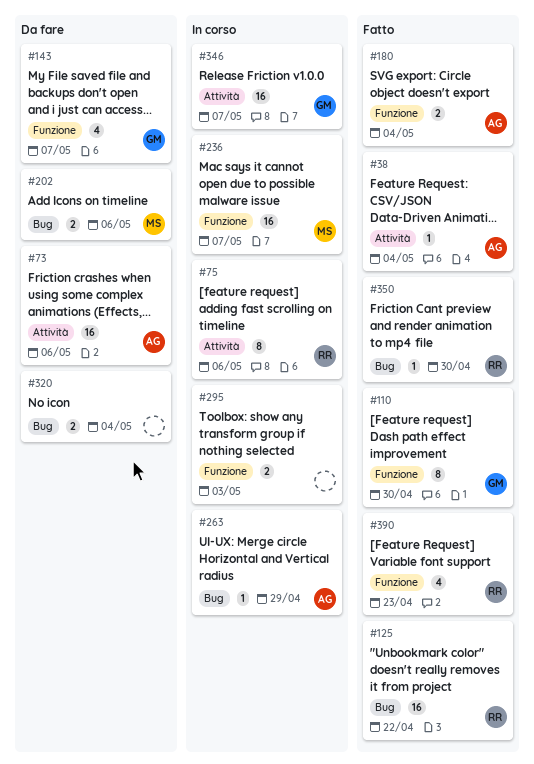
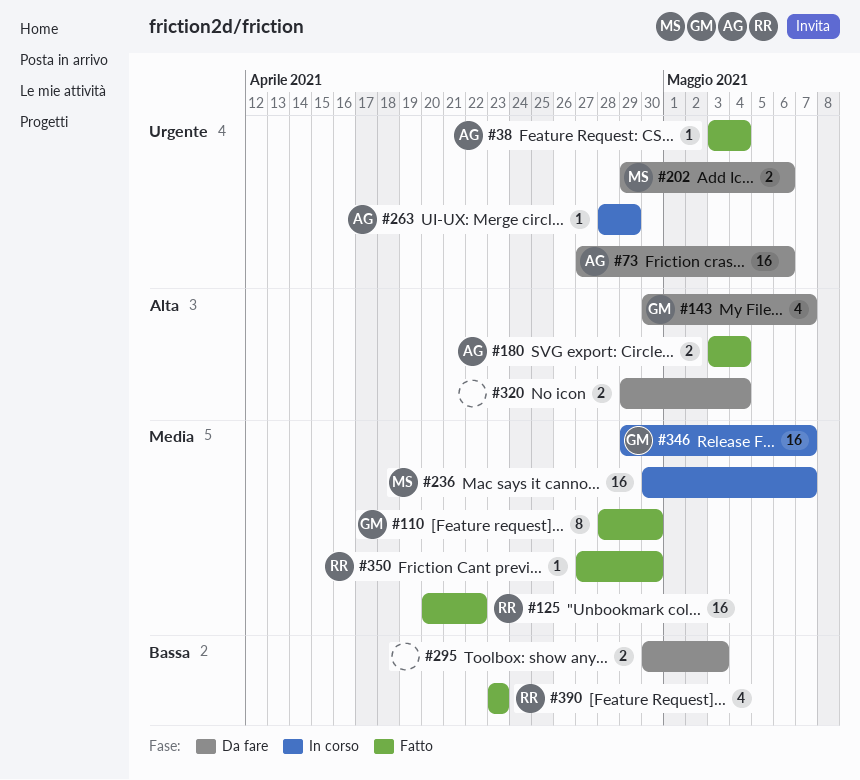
#75: present -> none
#295, status: In corso -> Da fare

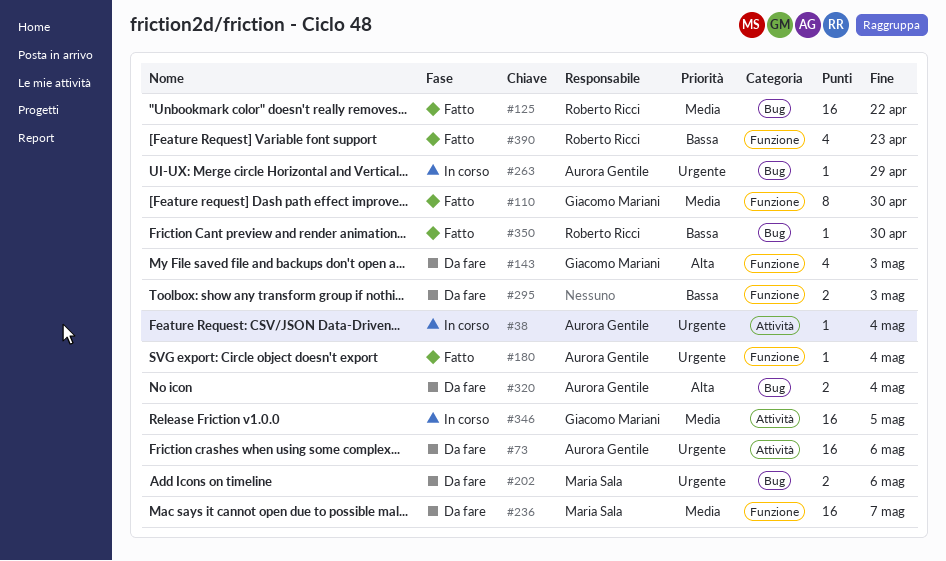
#38, status: Fatto -> In corso
#143, due: May 7 -> May 3
#180, priority: Alta -> Urgente
#180, estimate: 2 -> 1
#236, status: In corso -> Da fare
#320, owner: none -> Aurora Gentile
#346, due: May 7 -> May 5
#350, priority: Media -> Bassa

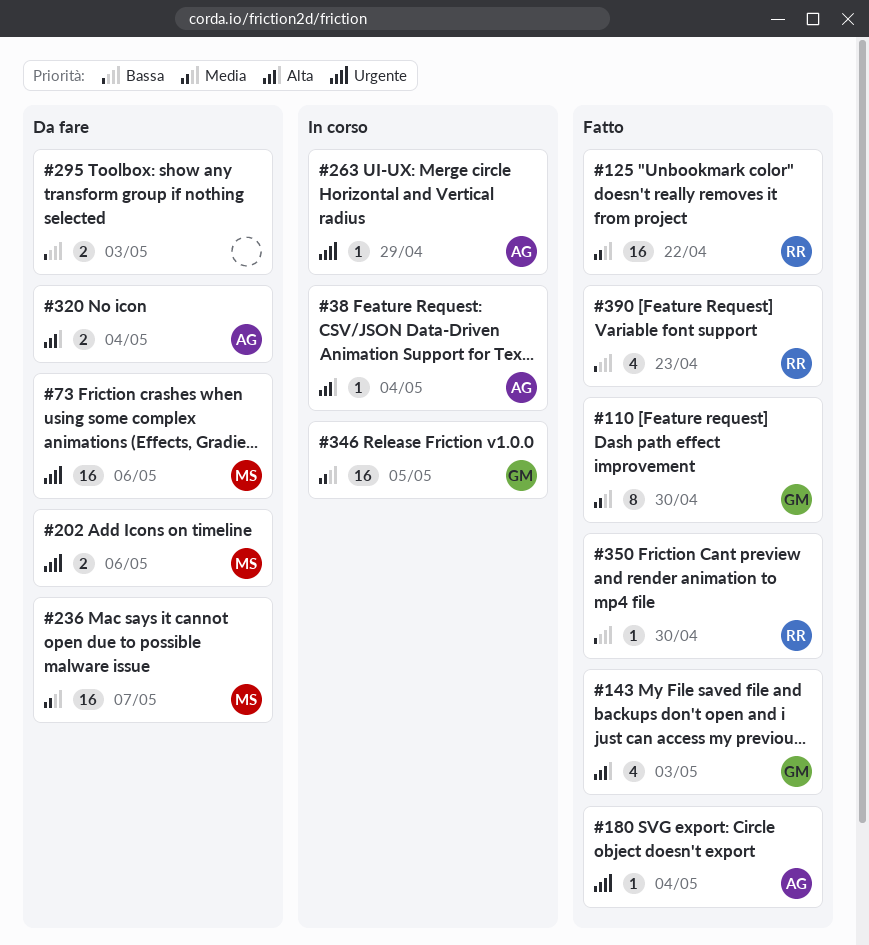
#38, priority: Urgente -> Alta
#73, owner: Aurora Gentile -> Maria Sala
#143, status: Da fare -> Fatto

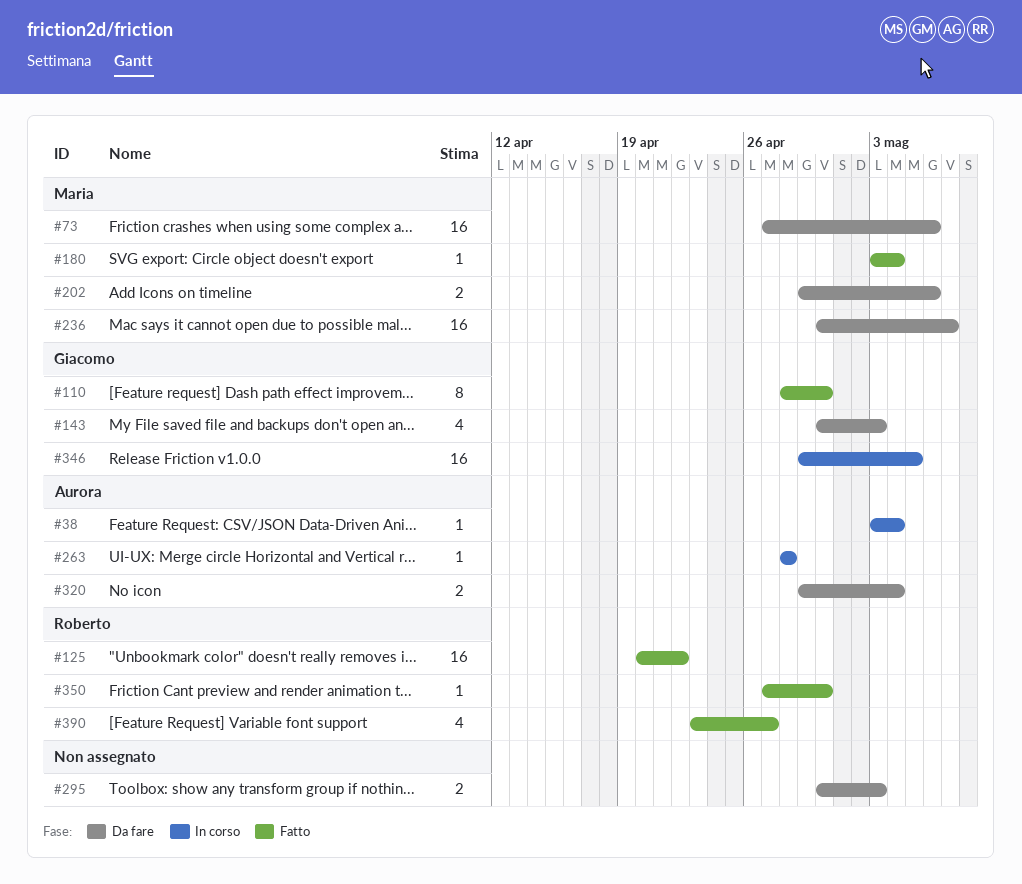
#143, status: Fatto -> Da fare
#180, owner: Aurora -> Maria
#263, due: Apr 29 -> Apr 28
#390, due: Apr 23 -> Apr 27

